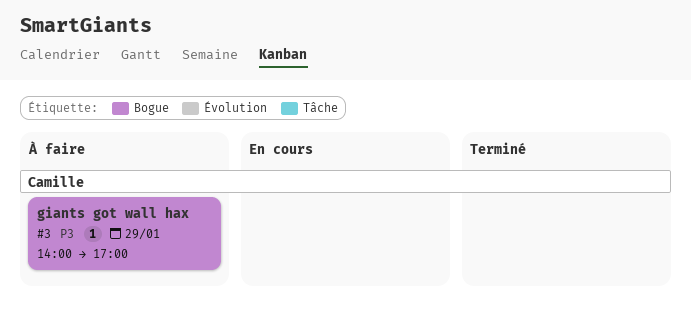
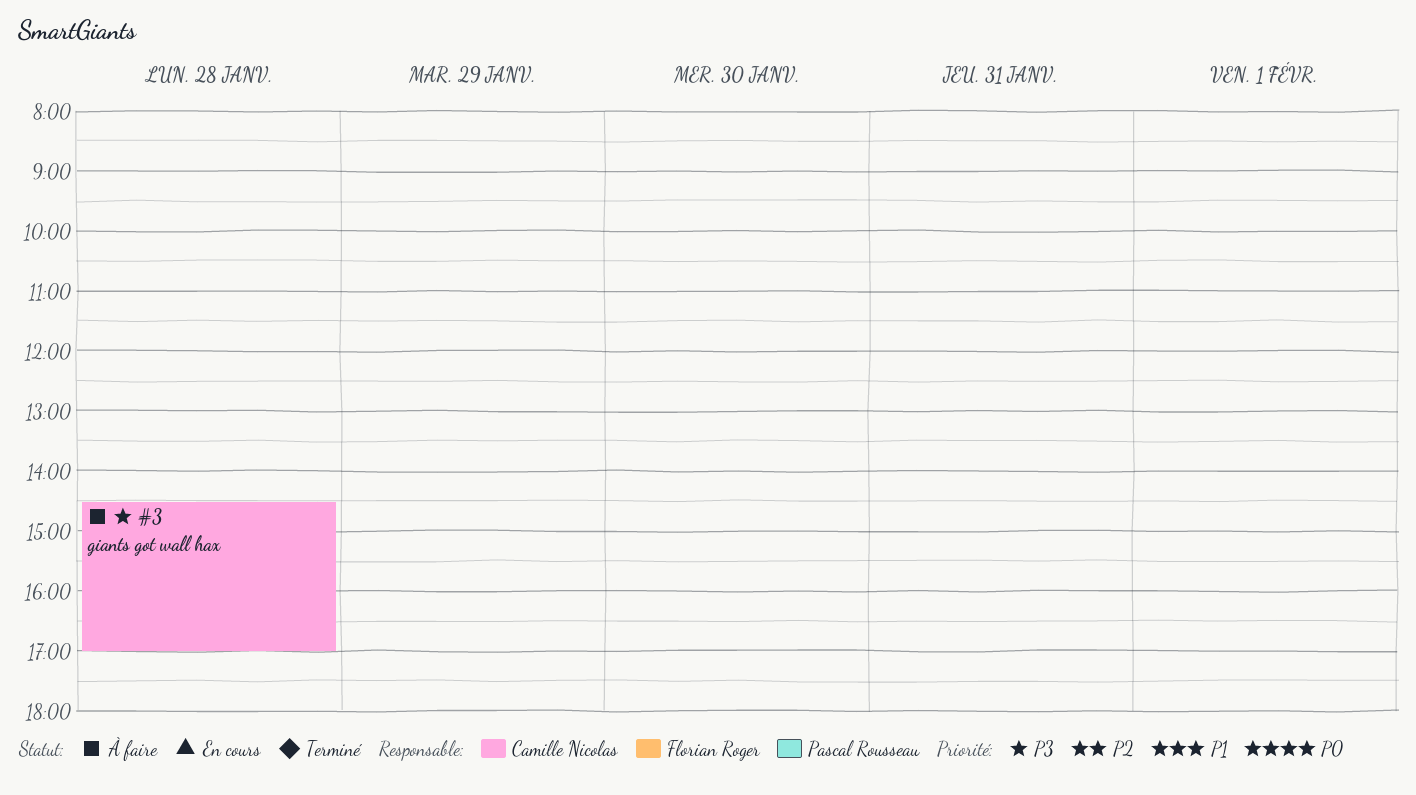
#3, day: Jan 29 -> Jan 28
#3, begins: 14:00 -> 14:30

